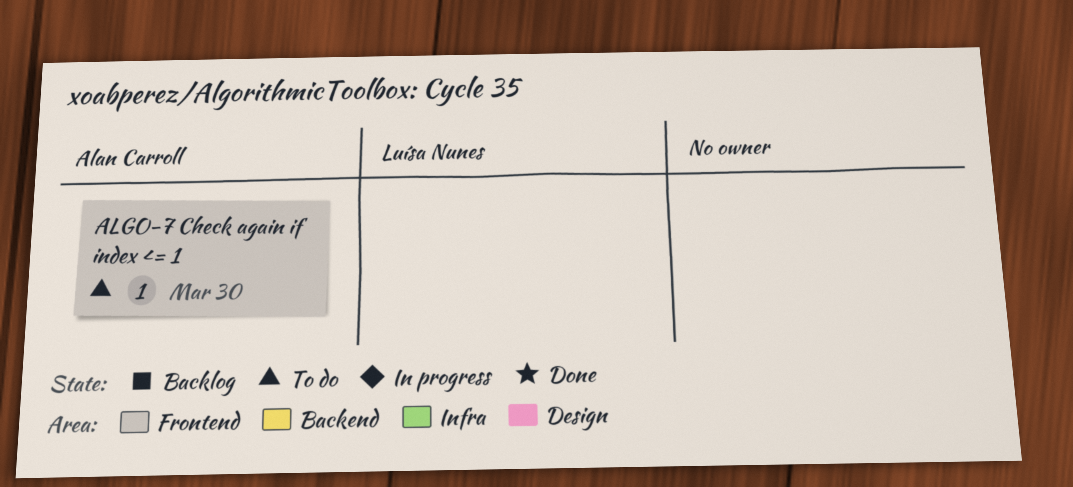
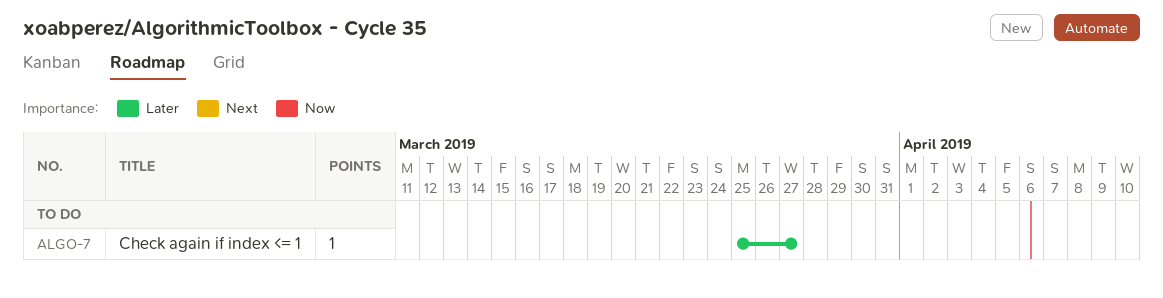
ALGO-7, due: Mar 30 -> Mar 27

